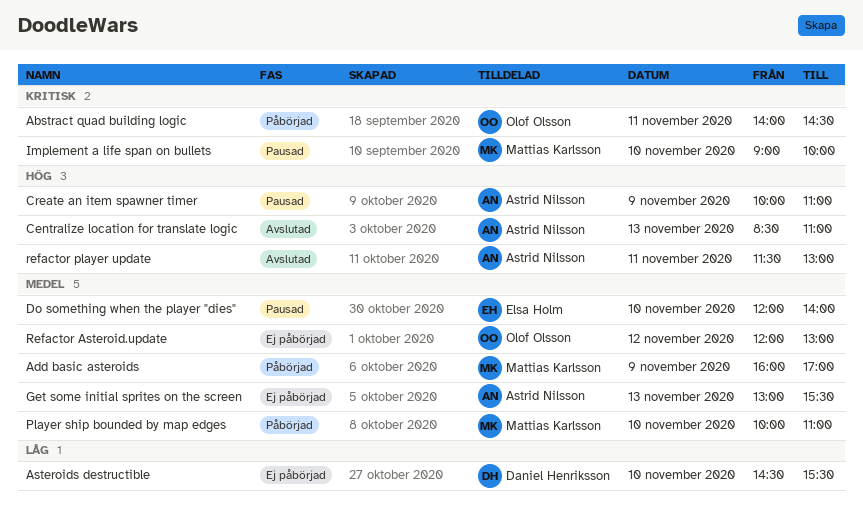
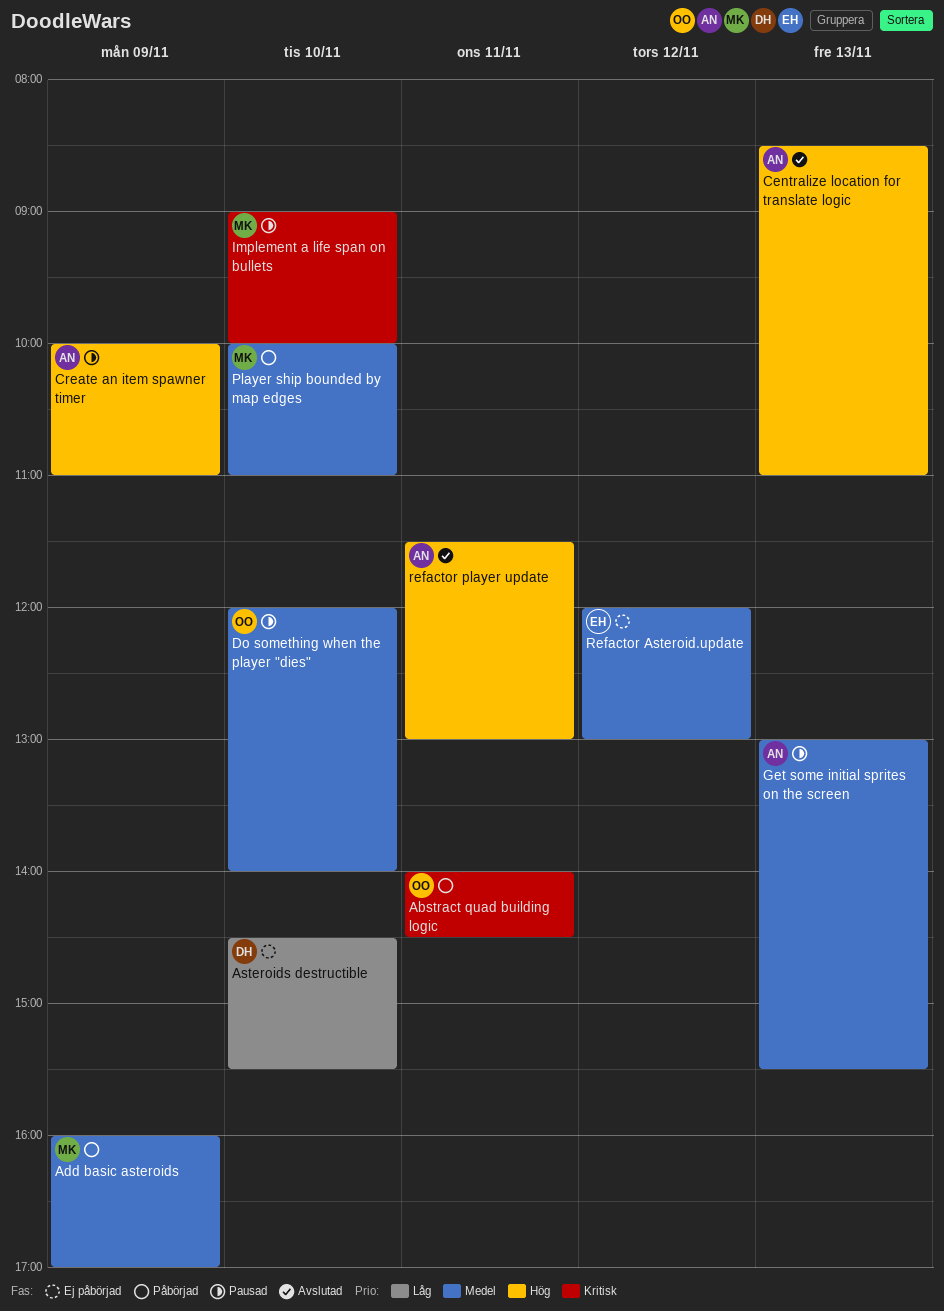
Do something when the player "dies", owner: Elsa Holm -> Olof Olsson
Get some initial sprites on the screen, status: Ej påbörjad -> Pausad
Refactor Asteroid.update, owner: Olof Olsson -> Elsa Holm

